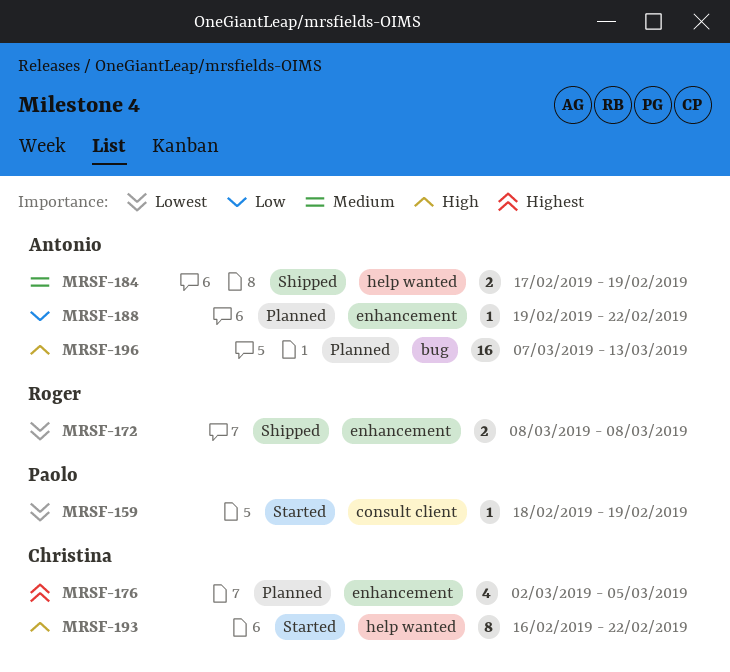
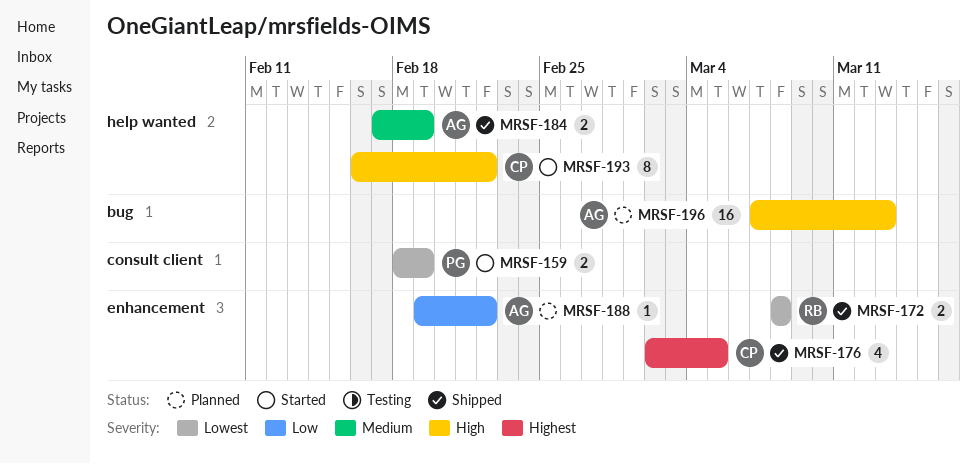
MRSF-159, estimate: 1 -> 2
MRSF-176, status: Planned -> Shipped

